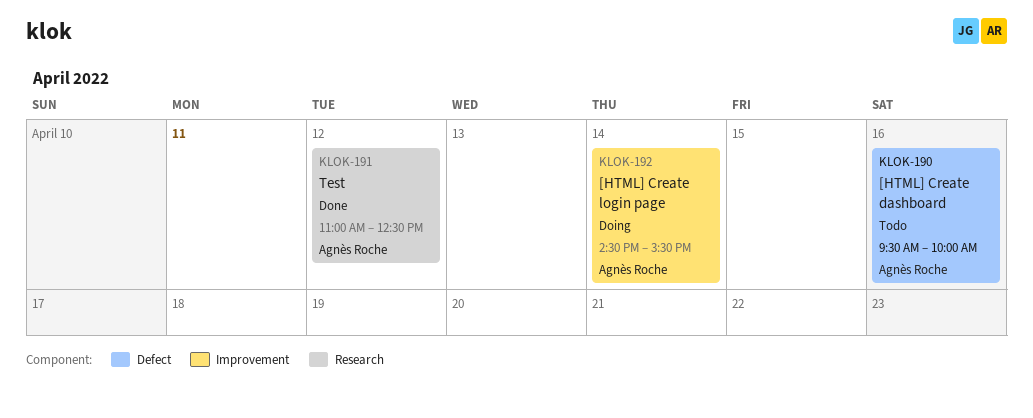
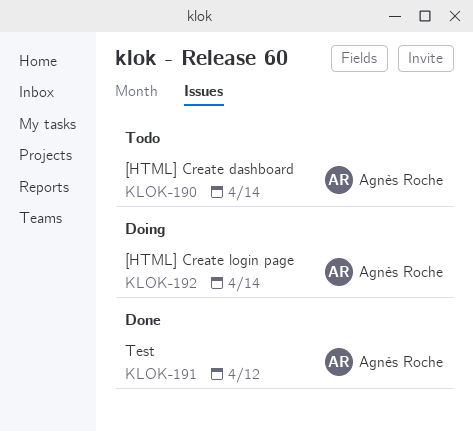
KLOK-190, day: Apr 16 -> Apr 14

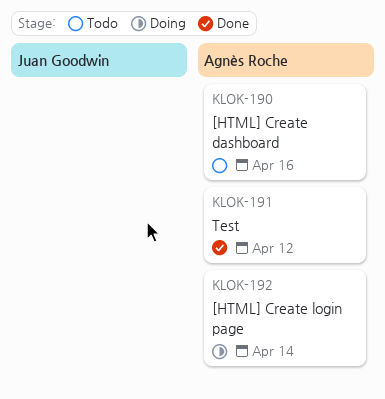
KLOK-190, day: Apr 14 -> Apr 16

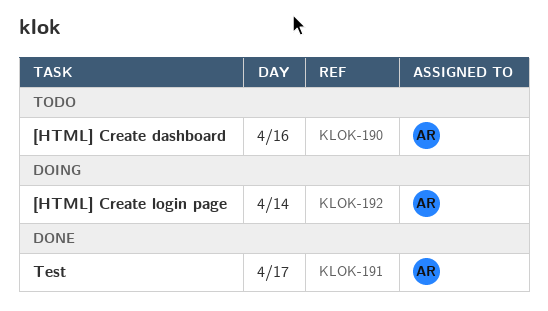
KLOK-191, day: Apr 12 -> Apr 17

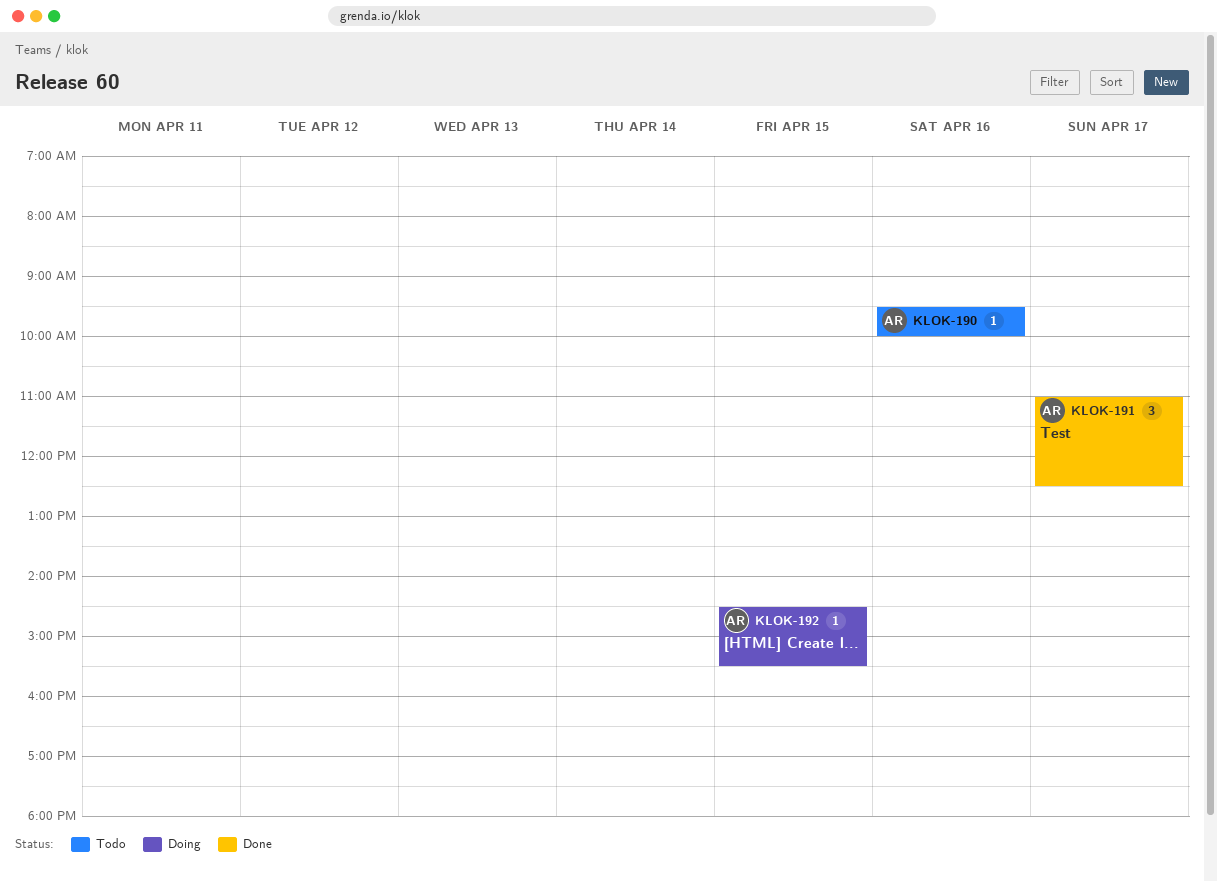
KLOK-192, day: Apr 14 -> Apr 15

